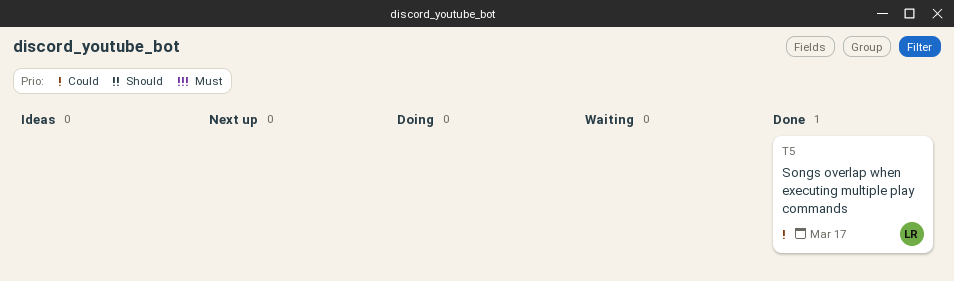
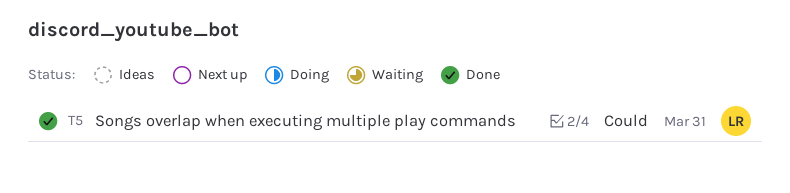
T5, due: Mar 17 -> Mar 31

